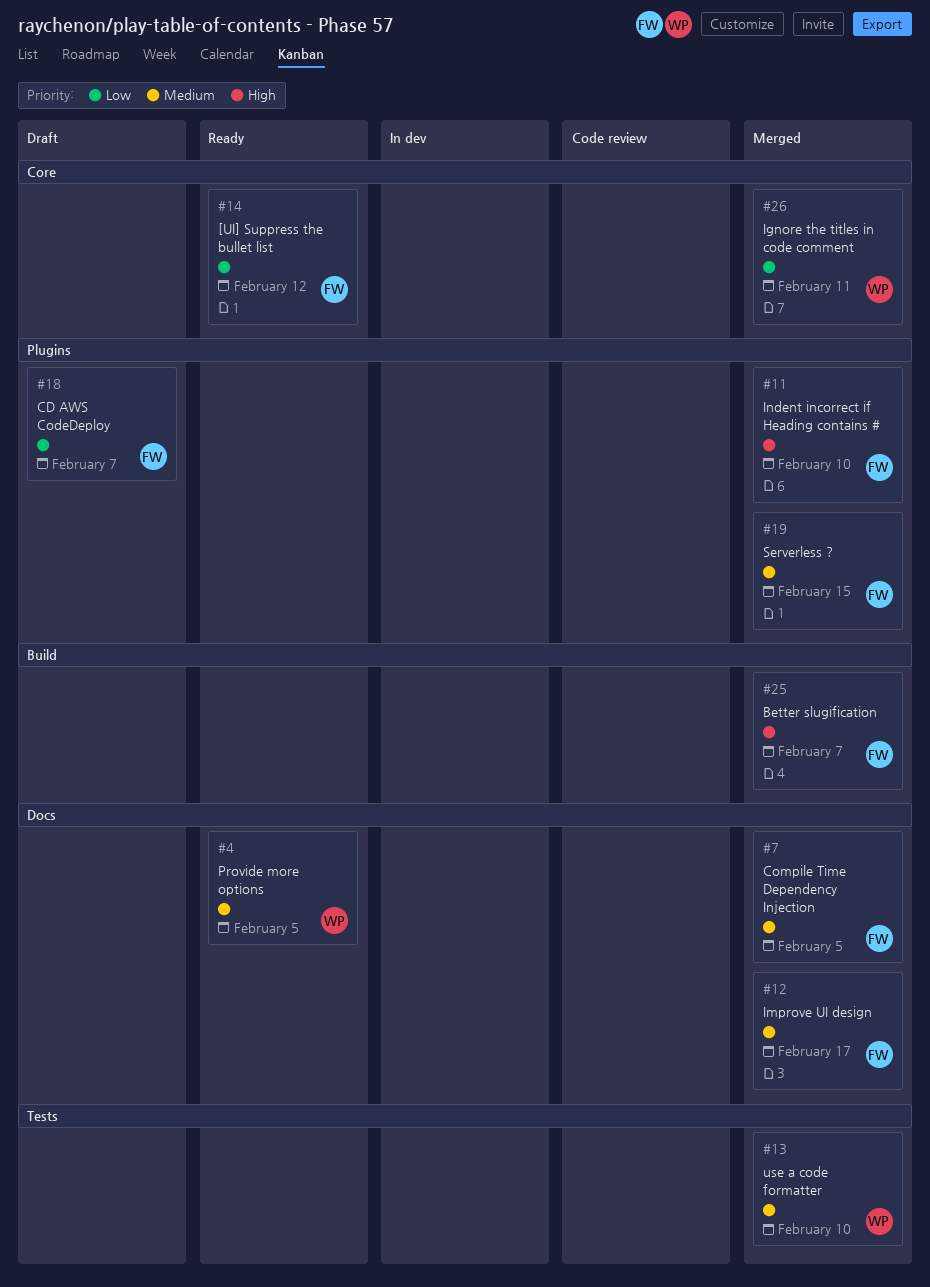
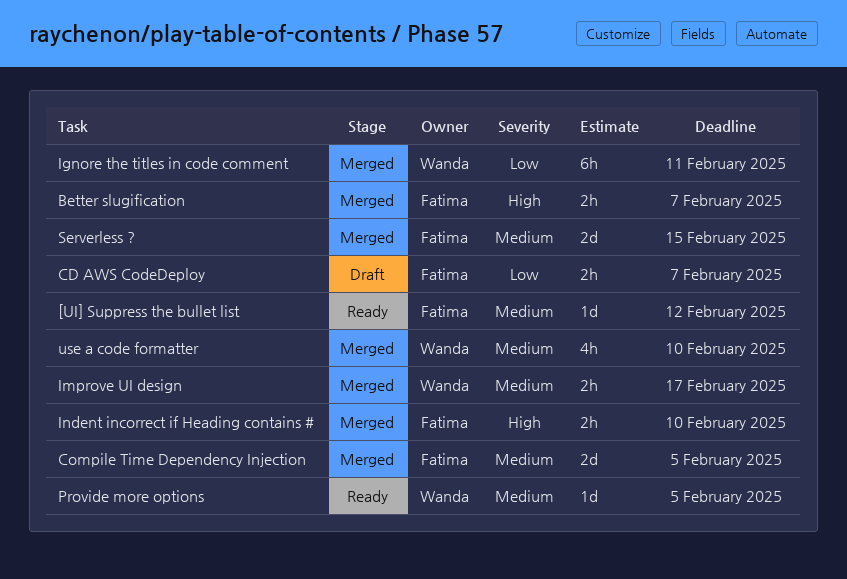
[UI] Suppress the bullet list, priority: Low -> Medium
Improve UI design, owner: Fatima -> Wanda

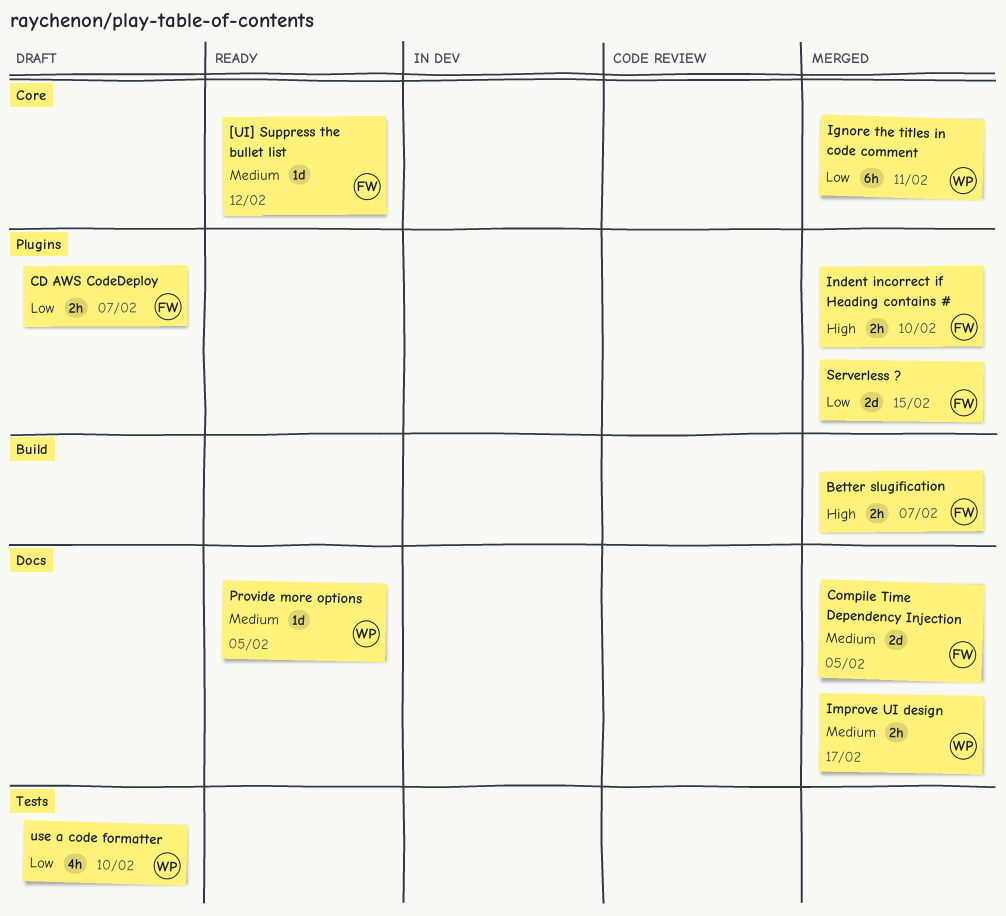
Serverless ?, priority: Medium -> Low
use a code formatter, status: Merged -> Draft
use a code formatter, priority: Medium -> Low

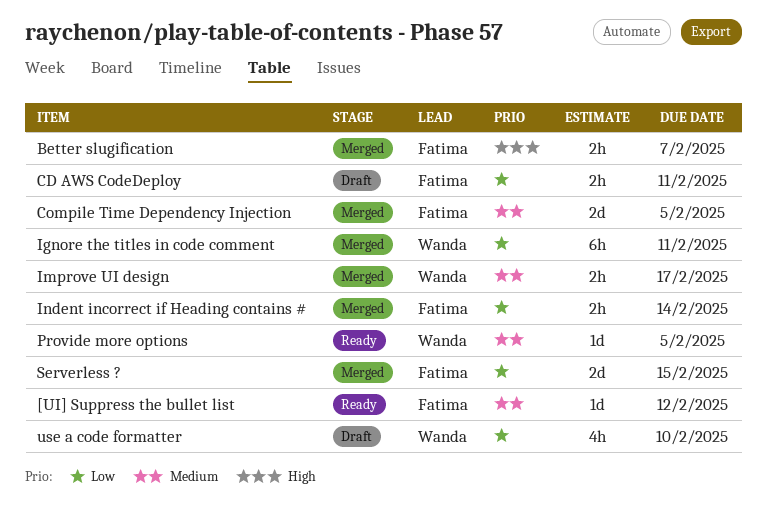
CD AWS CodeDeploy, due: Feb 7 -> Feb 11
Indent incorrect if Heading contains #, priority: High -> Low
Indent incorrect if Heading contains #, due: Feb 10 -> Feb 14

